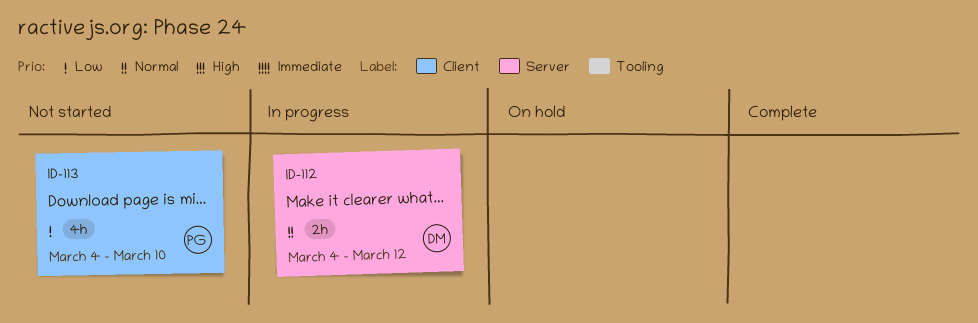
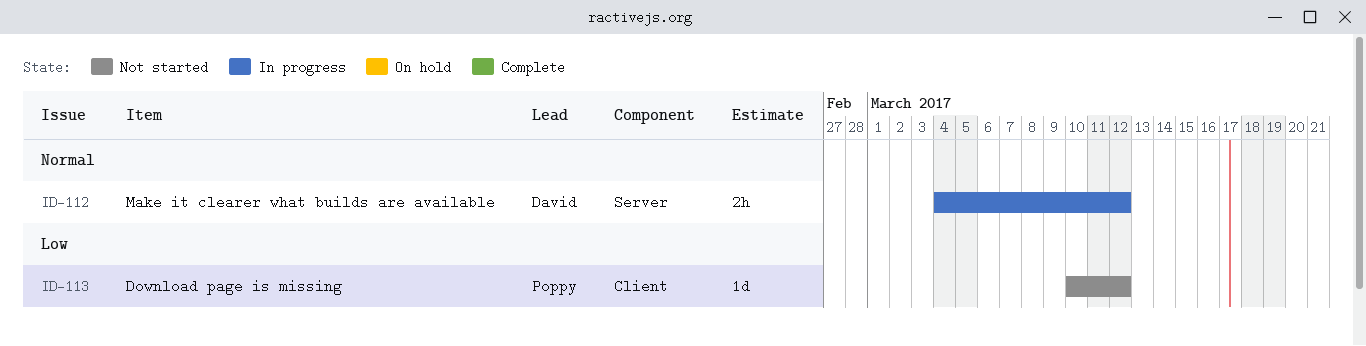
ID-113, estimate: 4h -> 1d
ID-113, start: Mar 4 -> Mar 10
ID-113, due: Mar 10 -> Mar 12

